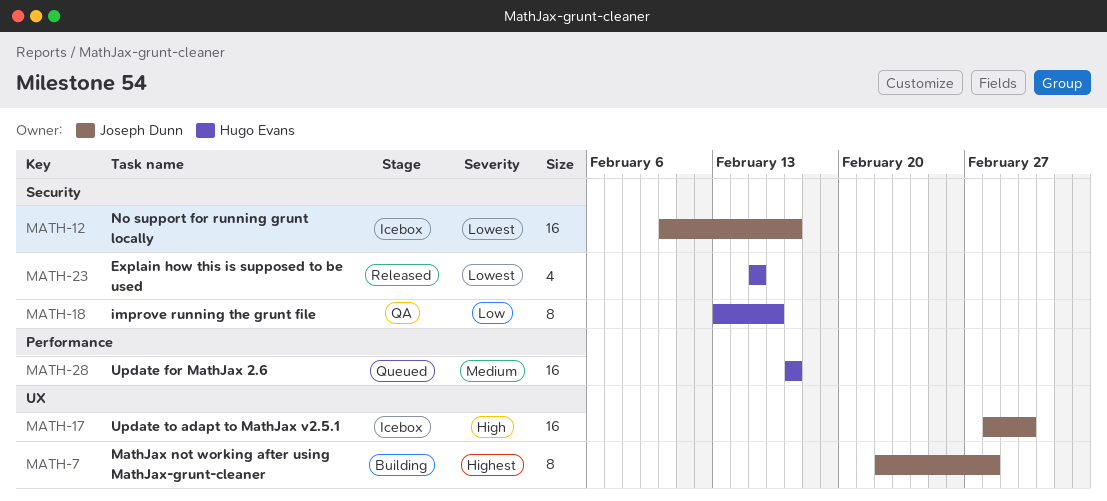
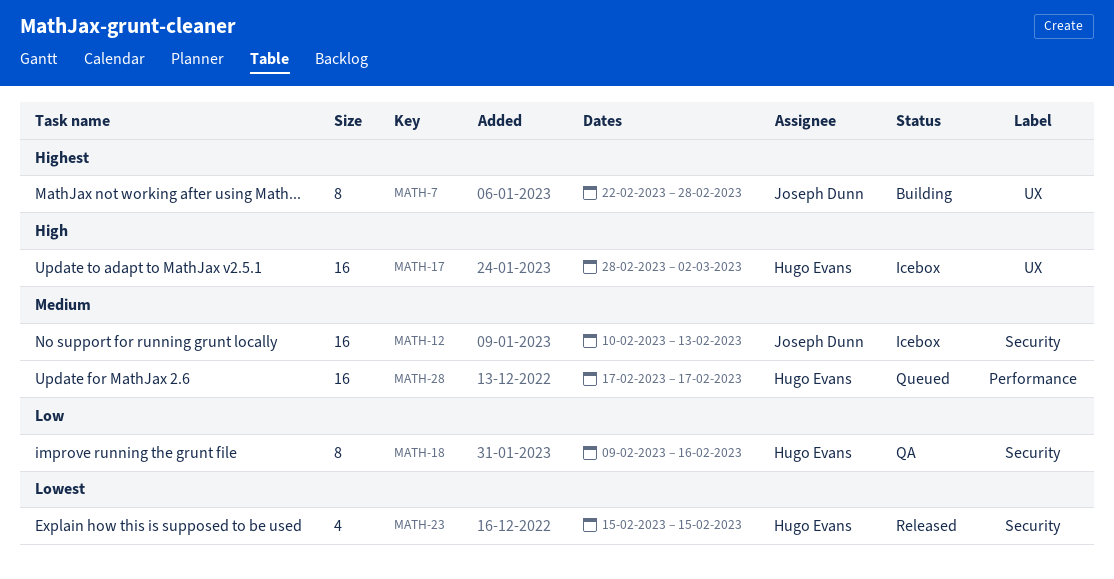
MATH-12, priority: Lowest -> Medium
MATH-12, due: Feb 17 -> Feb 13
MATH-17, owner: Joseph Dunn -> Hugo Evans
MATH-18, start: Feb 13 -> Feb 9

